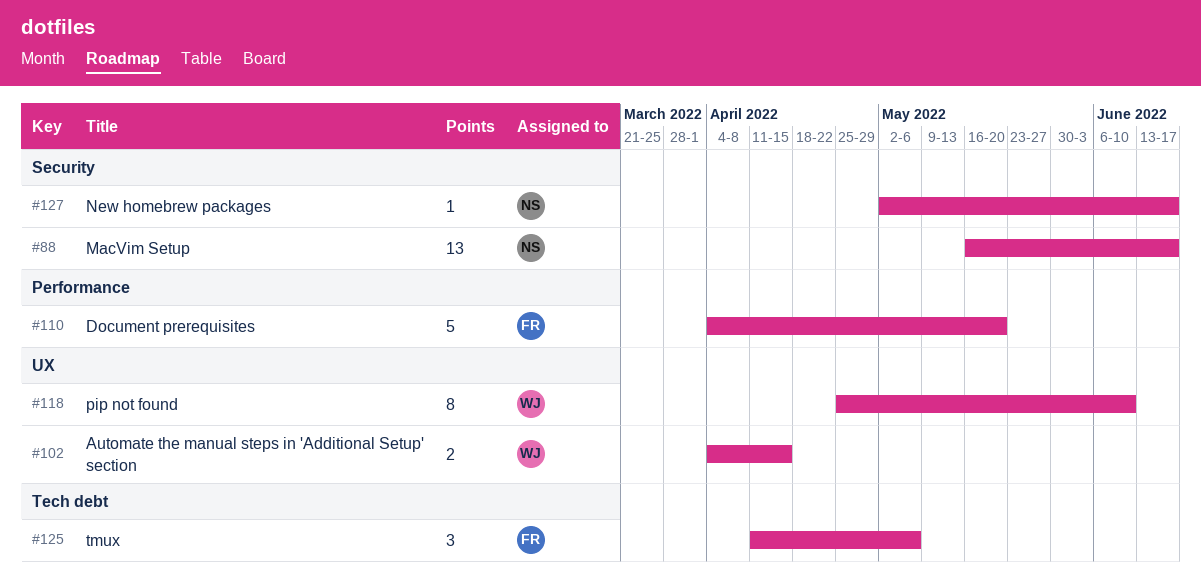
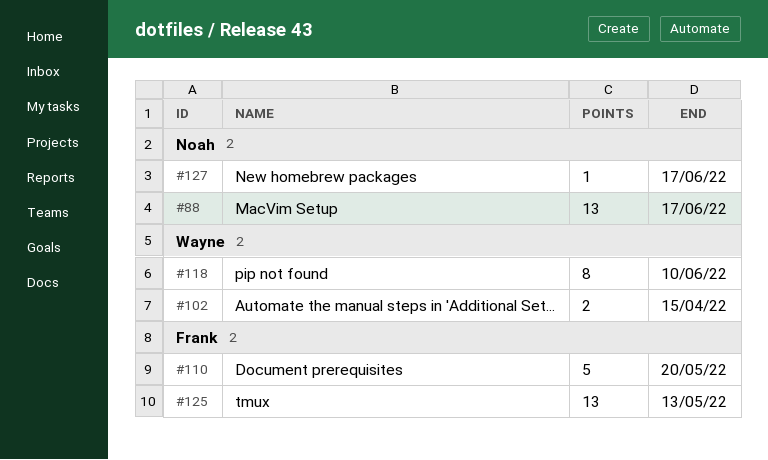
#125, estimate: 3 -> 13
#125, due: May 6 -> May 13

